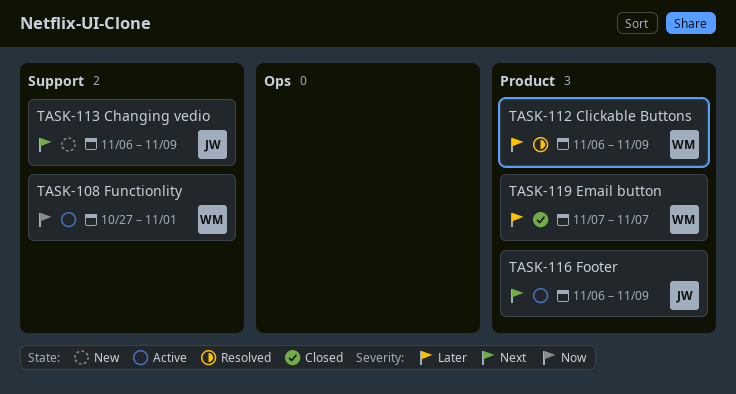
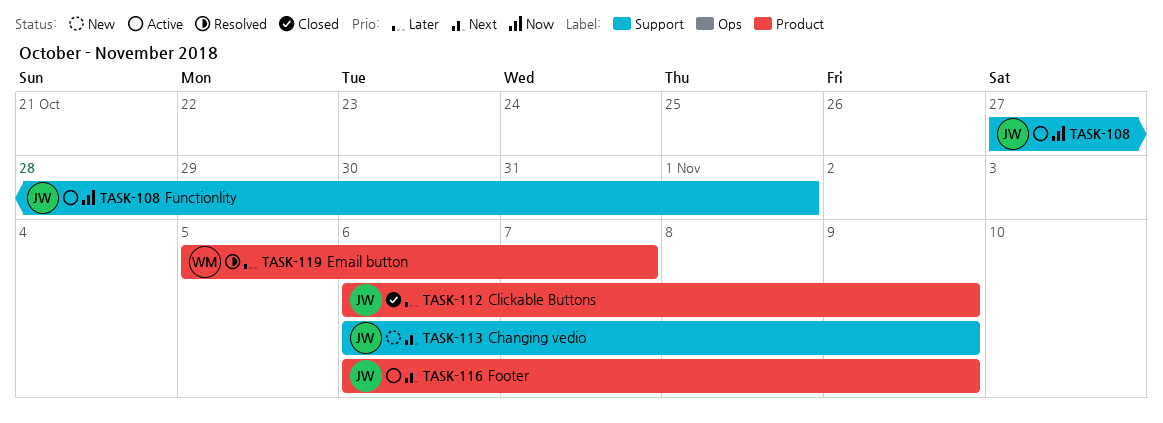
TASK-108, owner: WM -> JW
TASK-112, status: Resolved -> Closed
TASK-112, owner: WM -> JW
TASK-119, status: Closed -> Resolved
TASK-119, start: Nov 7 -> Nov 5

